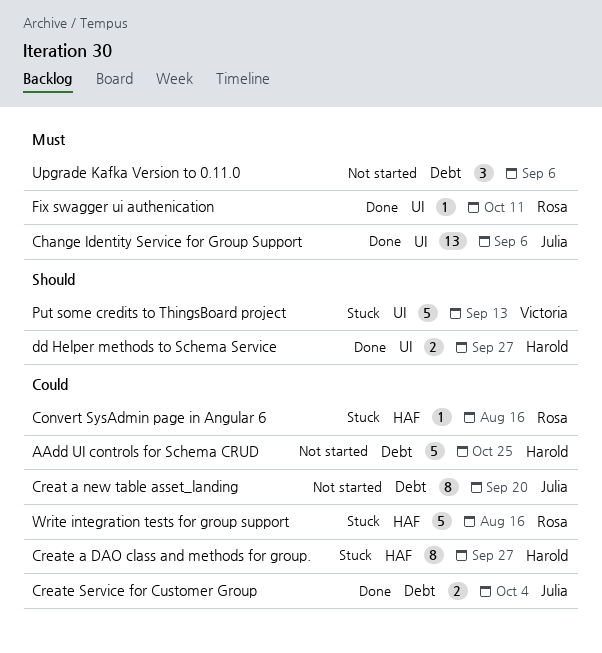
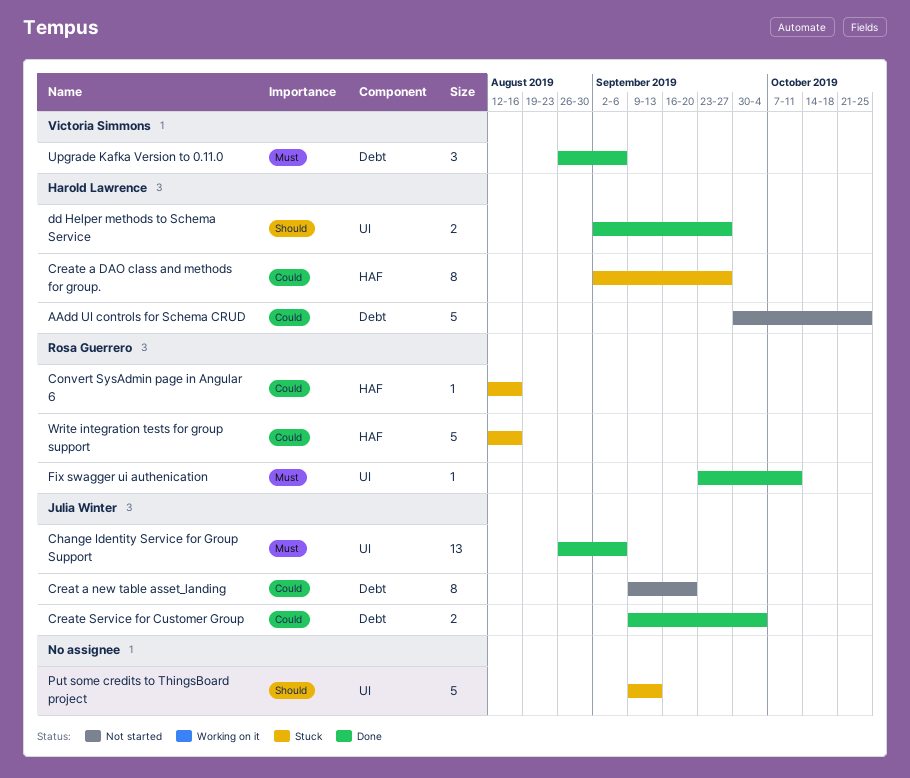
Put some credits to ThingsBoard project, owner: Victoria Simmons -> none
Upgrade Kafka Version to 0.11.0, status: Not started -> Done
Upgrade Kafka Version to 0.11.0, owner: none -> Victoria Simmons

